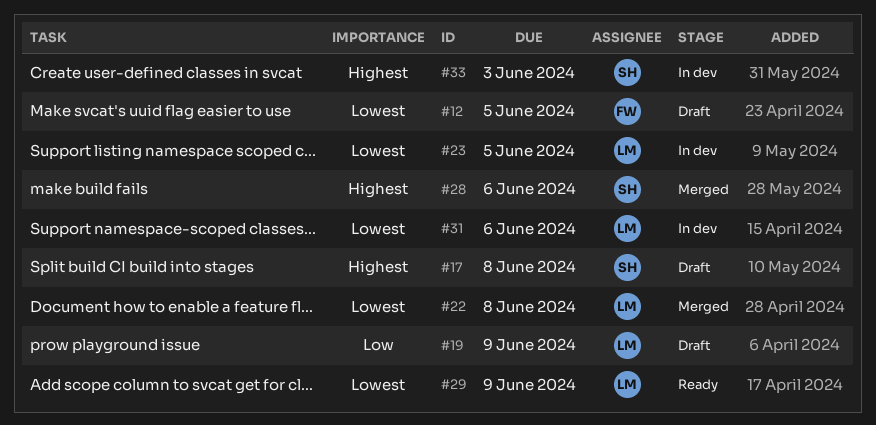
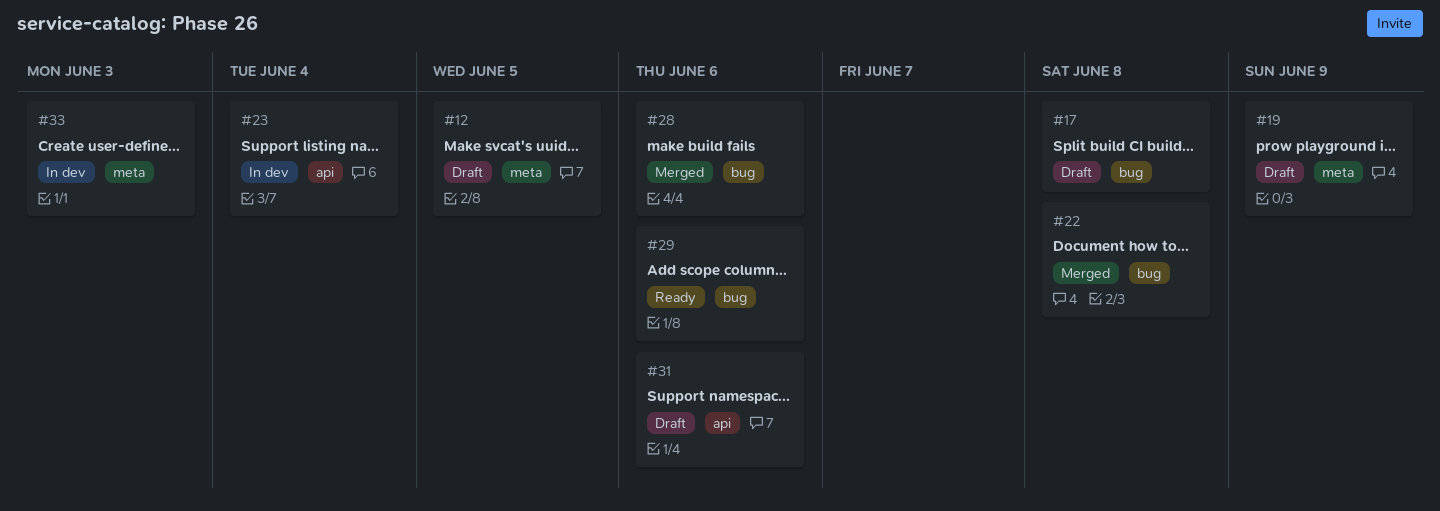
#23, due: Jun 5 -> Jun 4
#29, due: Jun 9 -> Jun 6
#31, status: In dev -> Draft

